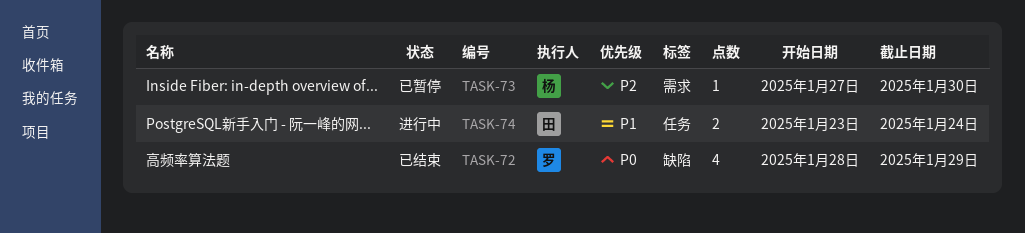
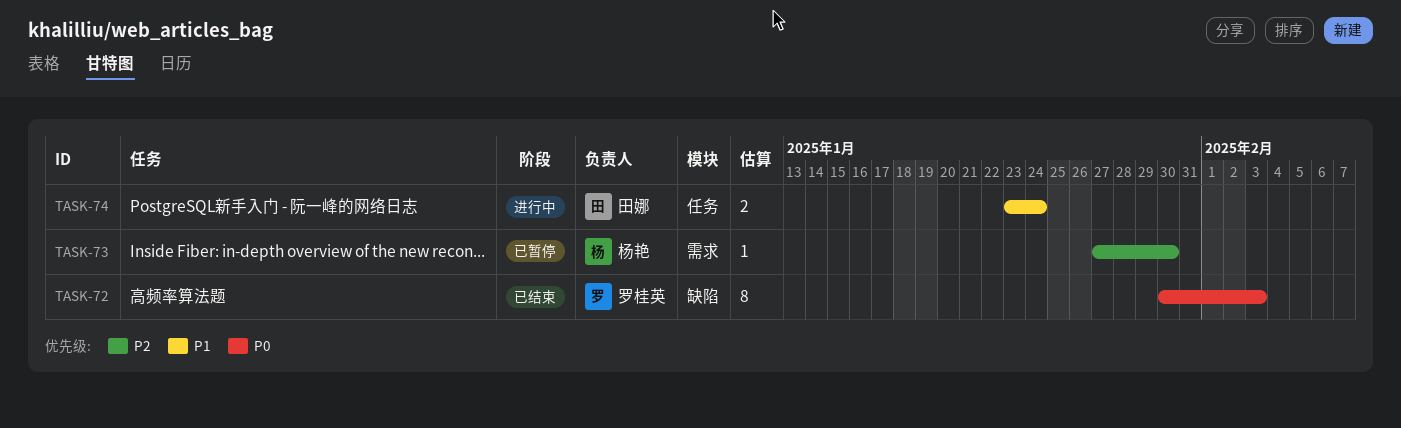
TASK-72, estimate: 4 -> 8
TASK-72, start: Jan 28 -> Jan 30
TASK-72, due: Jan 29 -> Feb 3

